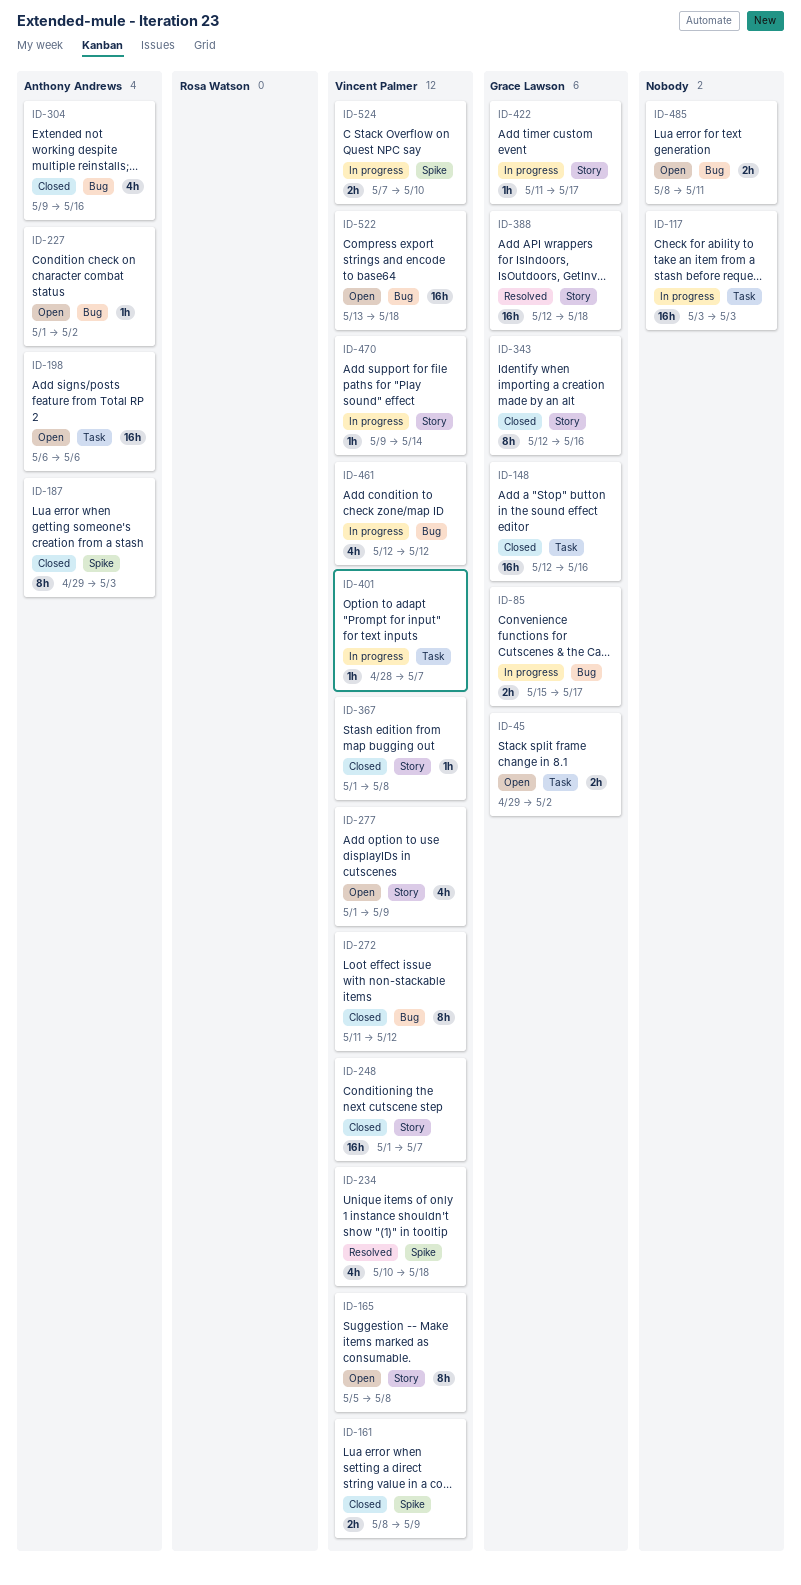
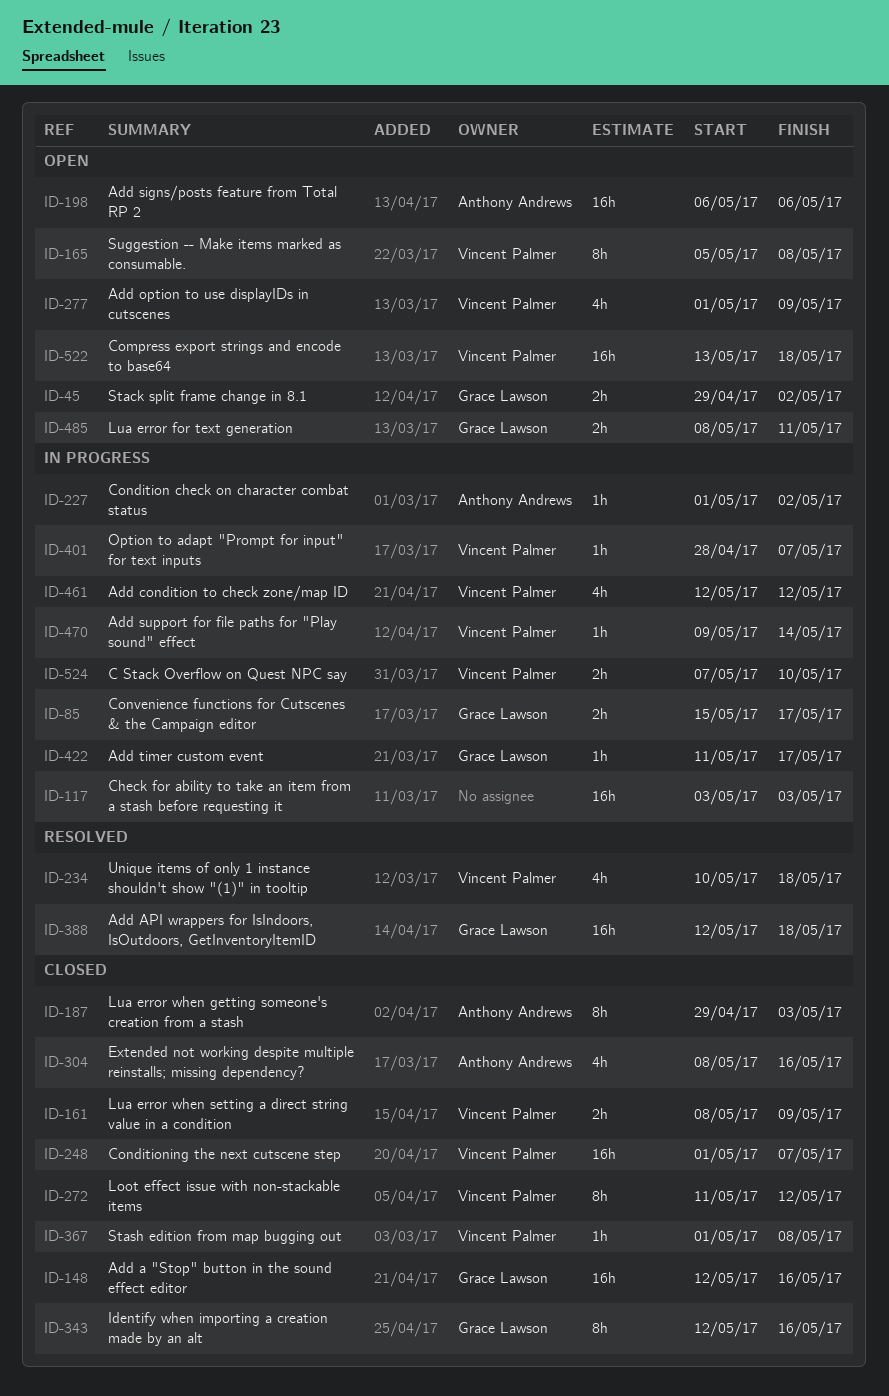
ID-227, status: Open -> In progress
ID-304, start: May 9 -> May 8
ID-485, owner: none -> Grace Lawson

